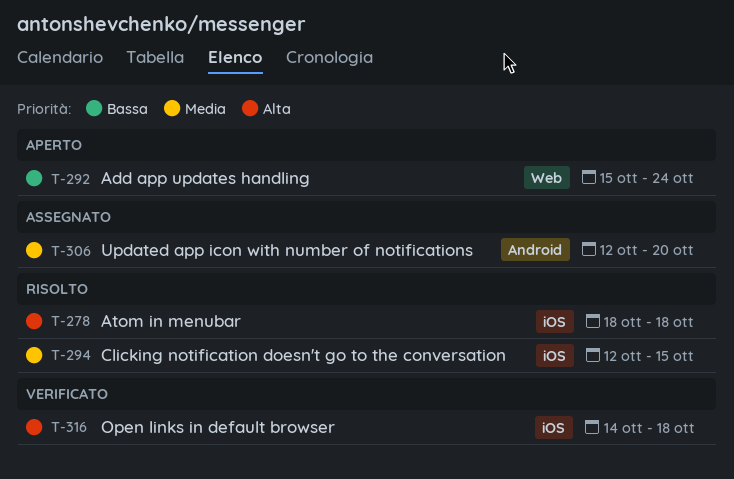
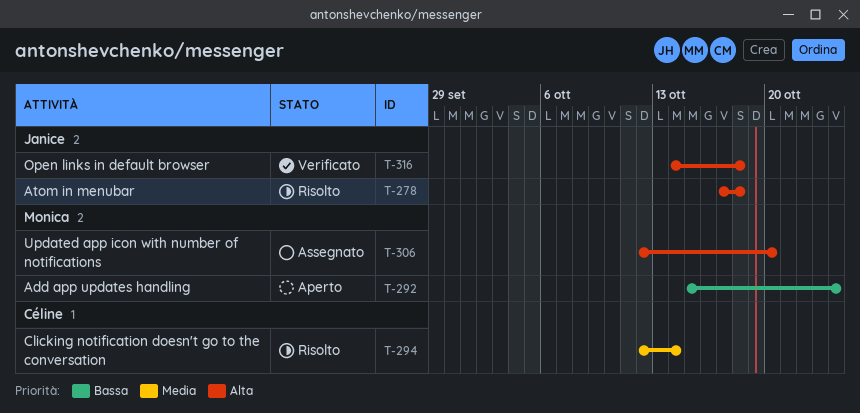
T-278, start: Oct 18 -> Oct 17
T-294, due: Oct 15 -> Oct 14
T-306, priority: Media -> Alta

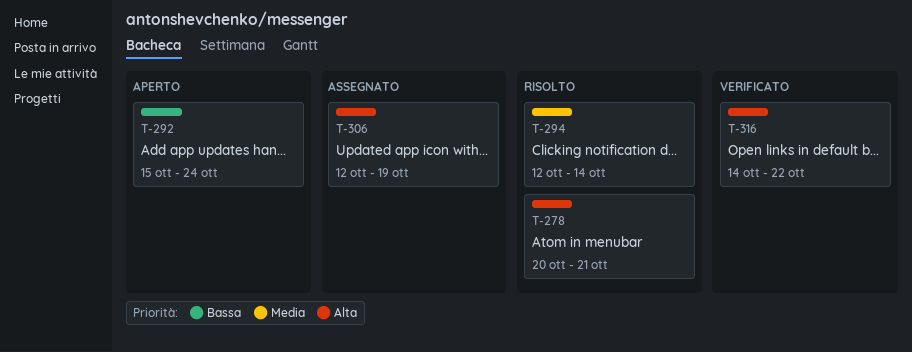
T-278, start: Oct 17 -> Oct 20
T-278, due: Oct 18 -> Oct 21
T-306, due: Oct 20 -> Oct 19
T-316, due: Oct 18 -> Oct 22

